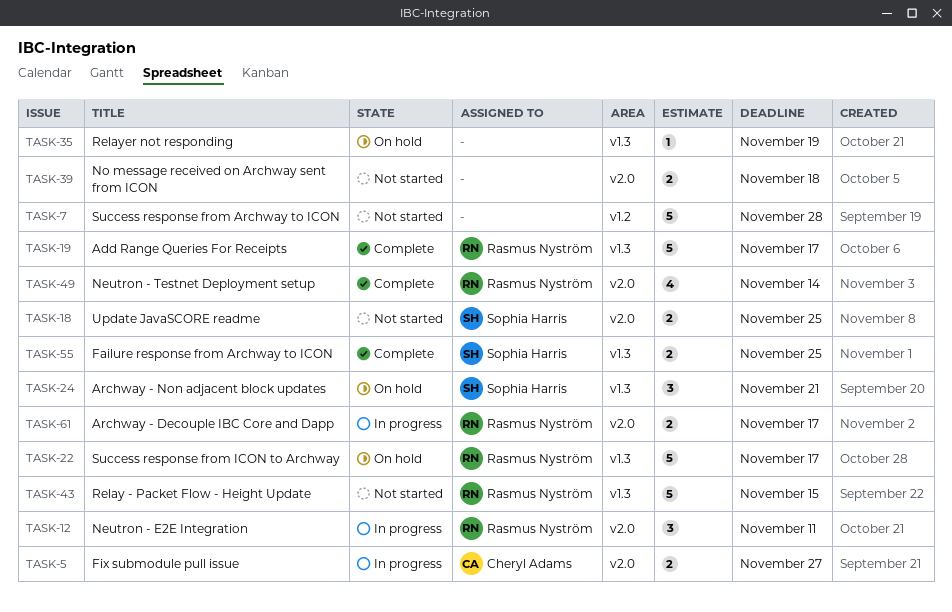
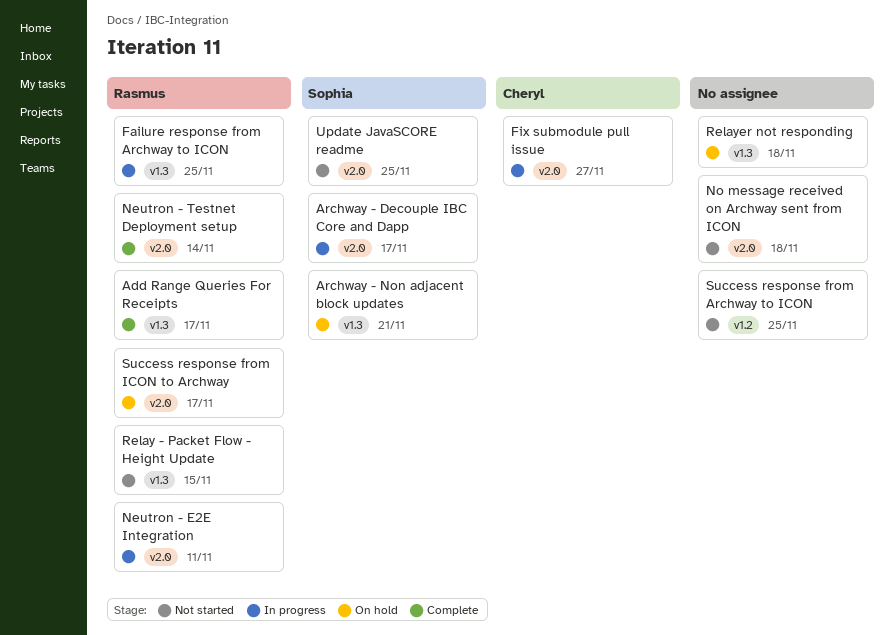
Archway - Decouple IBC Core and Dapp, owner: Rasmus Nyström -> Sophia Harris
Failure response from Archway to ICON, status: Complete -> In progress
Failure response from Archway to ICON, owner: Sophia Harris -> Rasmus Nyström
Relayer not responding, due: Nov 19 -> Nov 18
Success response from Archway to ICON, due: Nov 28 -> Nov 25
Success response from ICON to Archway, label: v1.3 -> v2.0

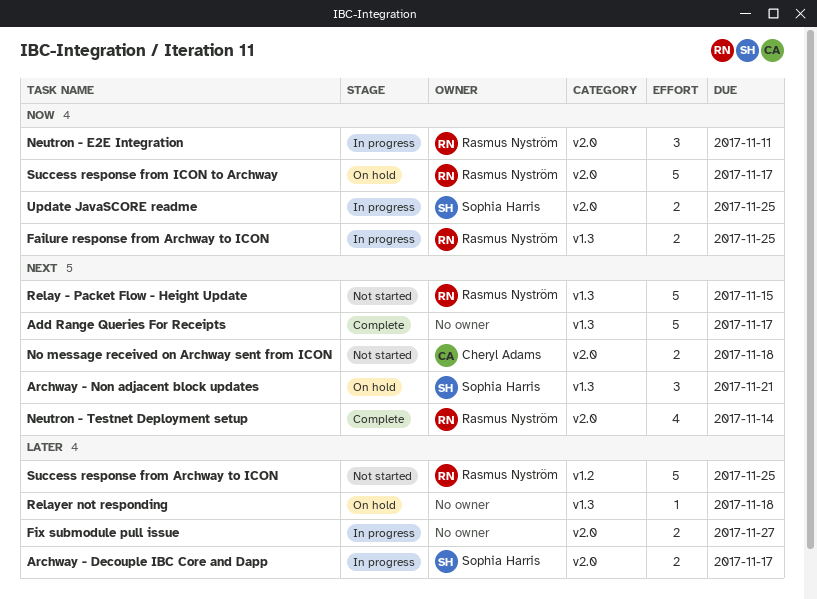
Add Range Queries For Receipts, owner: Rasmus Nyström -> none
Fix submodule pull issue, owner: Cheryl Adams -> none
No message received on Archway sent from ICON, owner: none -> Cheryl Adams
Success response from Archway to ICON, owner: none -> Rasmus Nyström
Update JavaSCORE readme, status: Not started -> In progress

